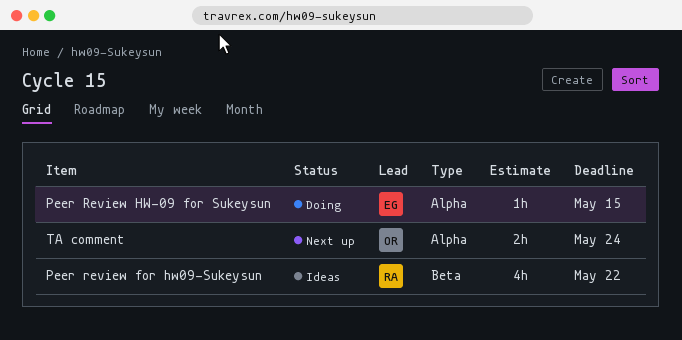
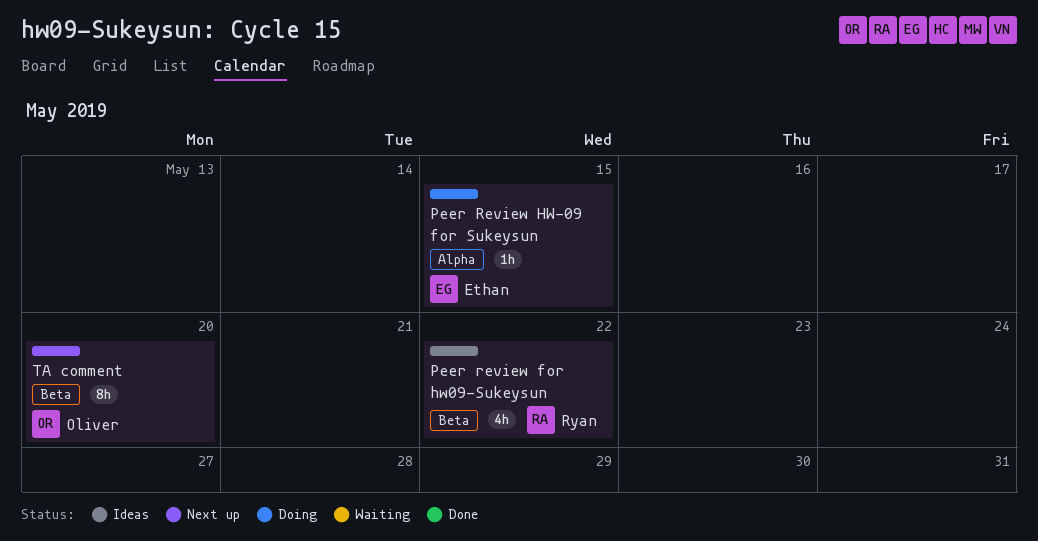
TA comment, label: Alpha -> Beta
TA comment, estimate: 2h -> 8h
TA comment, due: May 24 -> May 20

